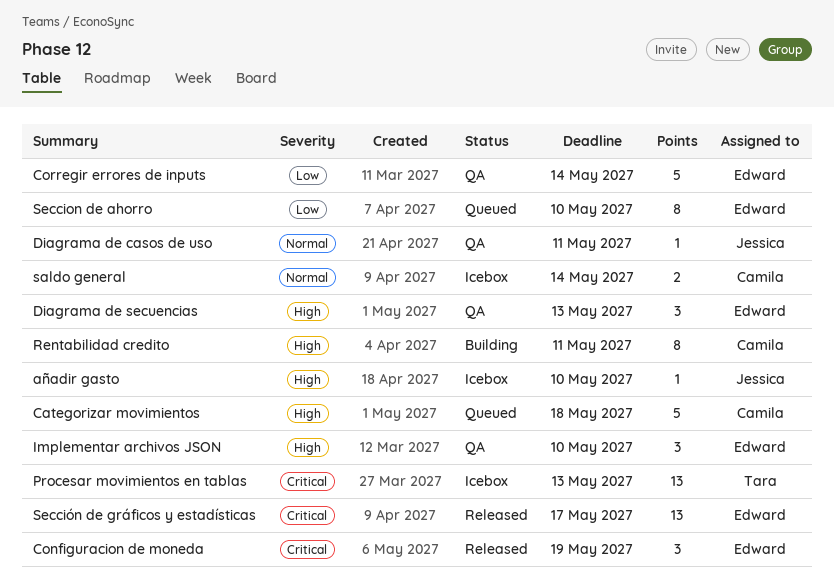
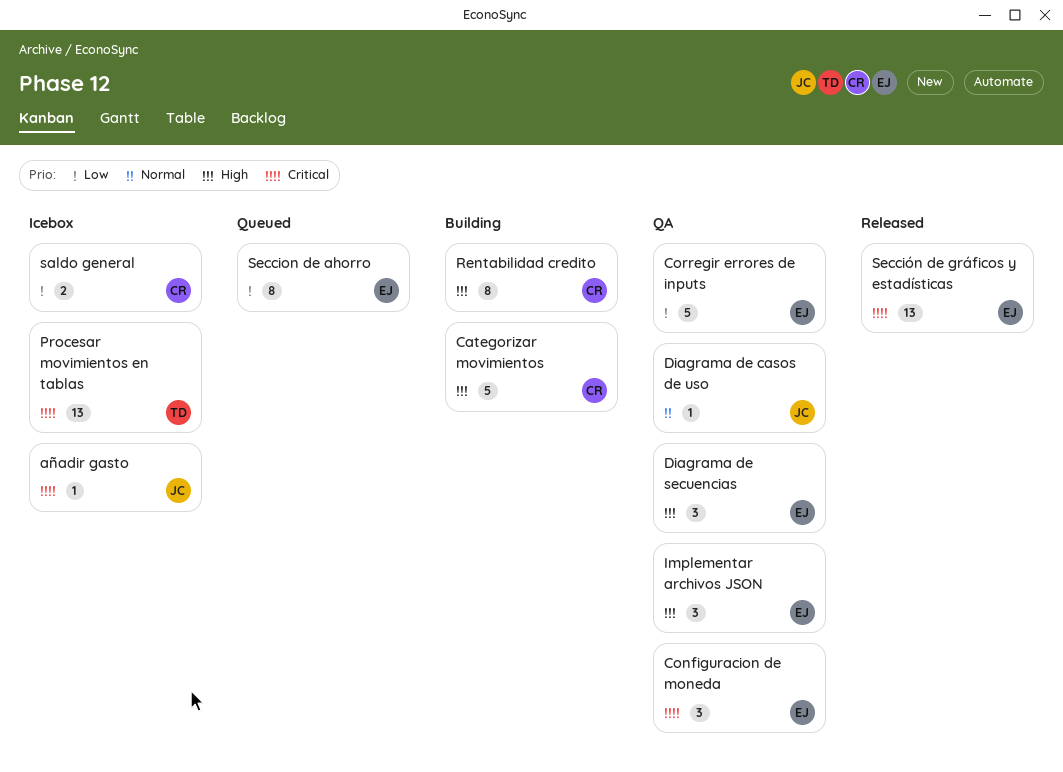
añadir gasto, priority: High -> Critical
Categorizar movimientos, status: Queued -> Building
Configuracion de moneda, status: Released -> QA
saldo general, priority: Normal -> Low

